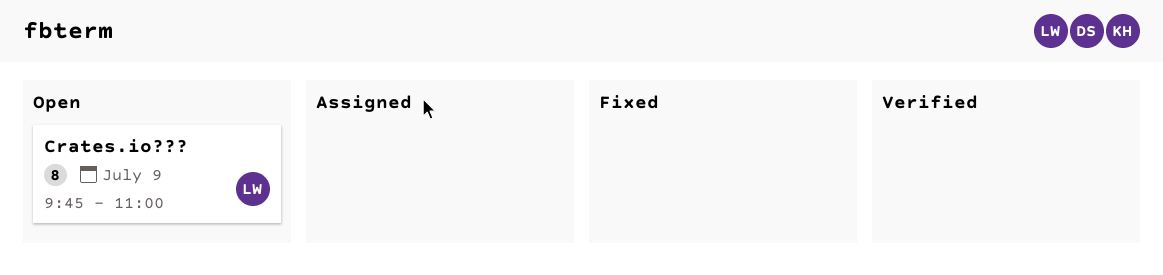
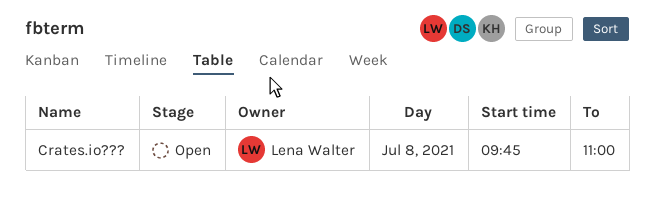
Crates.io???, day: Jul 9 -> Jul 8

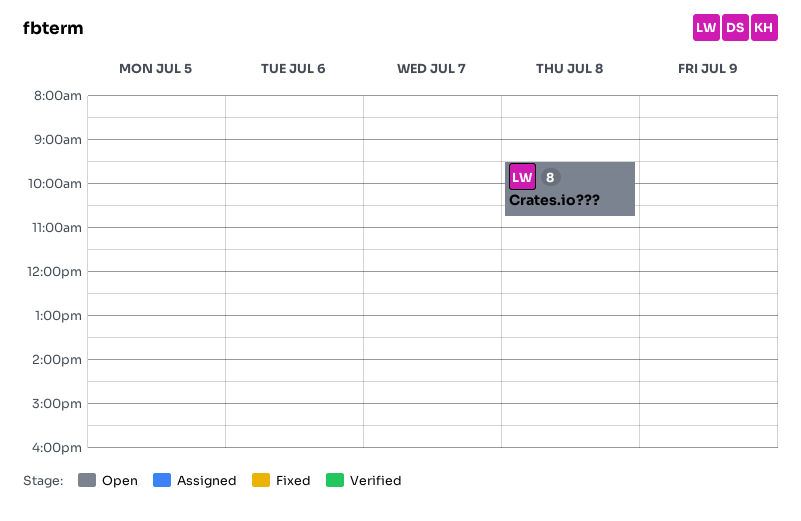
Crates.io???, begins: 09:45 -> 09:30
Crates.io???, ends: 11:00 -> 10:45

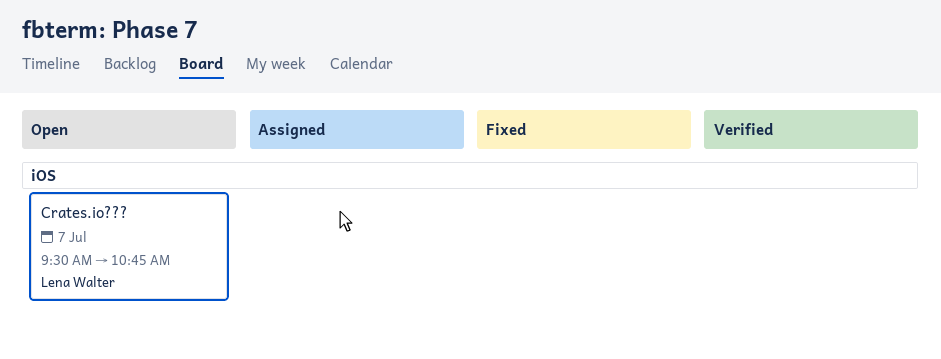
Crates.io???, day: Jul 8 -> Jul 7

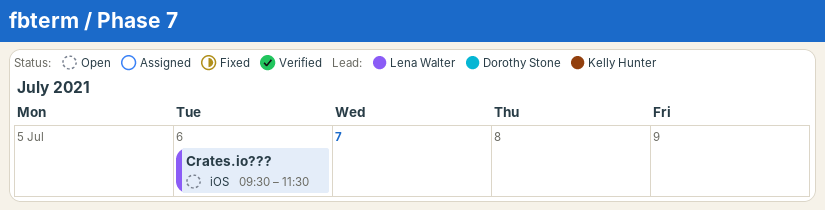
Crates.io???, day: Jul 7 -> Jul 6
Crates.io???, ends: 10:45 -> 11:30

